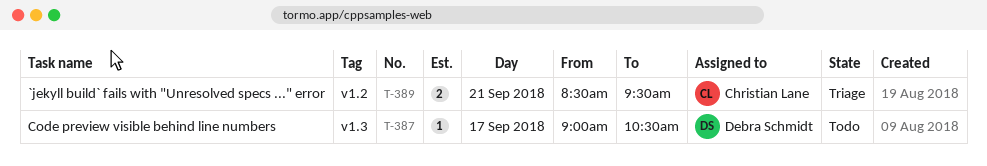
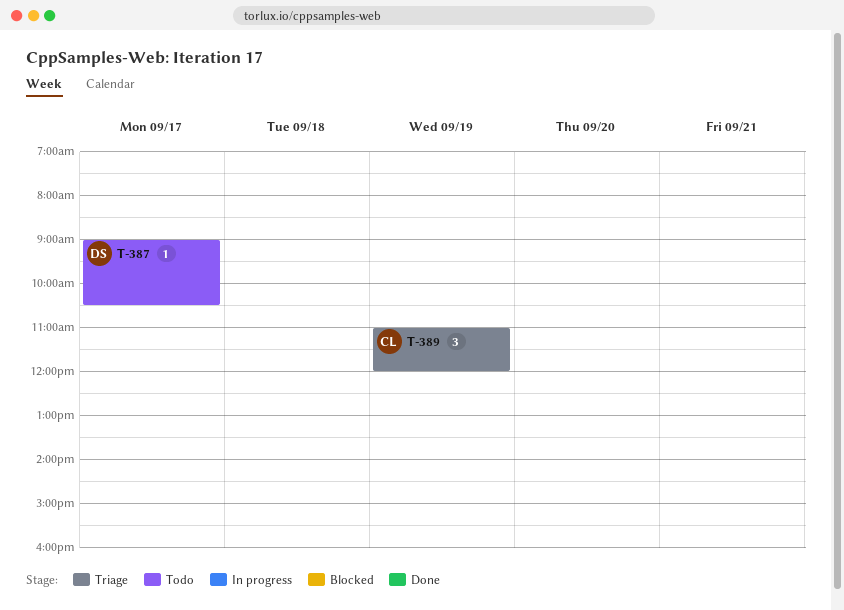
T-389, estimate: 2 -> 3
T-389, day: Sep 21 -> Sep 19
T-389, begins: 08:30 -> 11:00
T-389, ends: 09:30 -> 12:00

